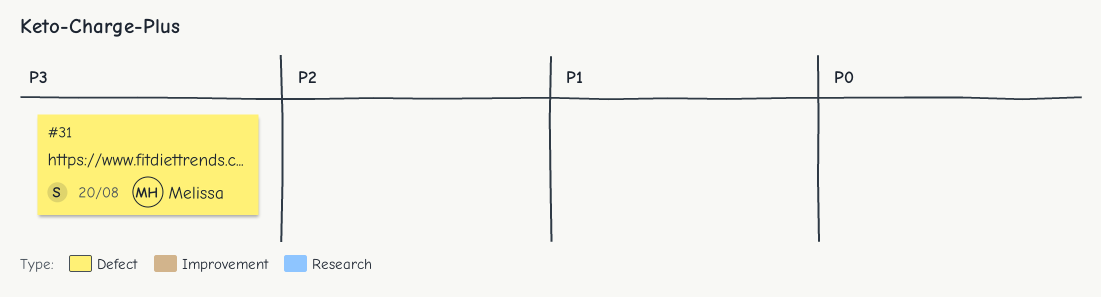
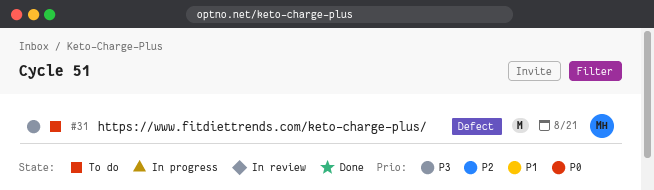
#31, estimate: S -> M
#31, due: Aug 20 -> Aug 21

